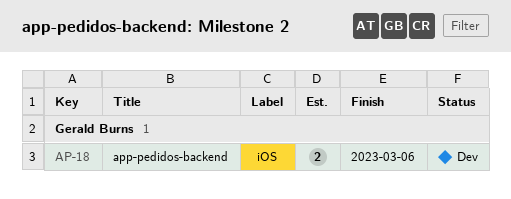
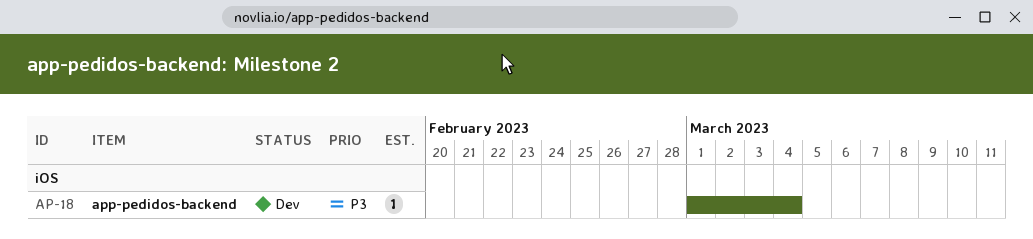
AP-18, estimate: 2 -> 1
AP-18, due: Mar 6 -> Mar 4

